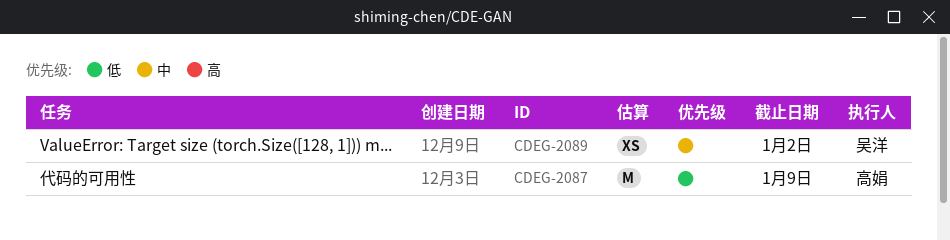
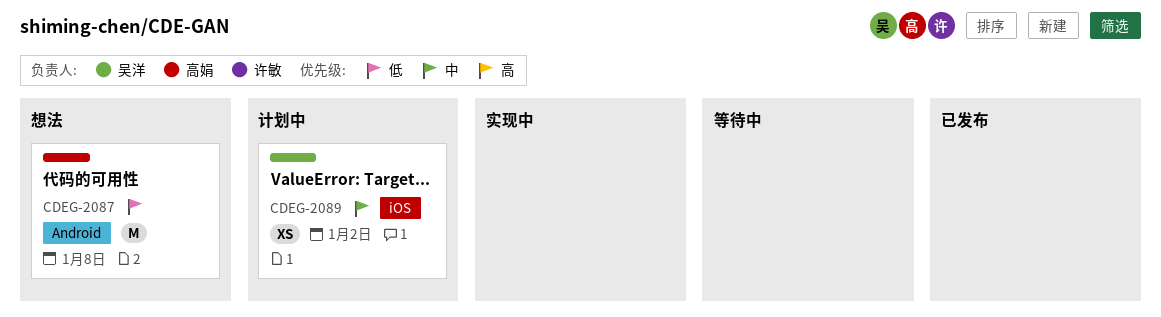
CDEG-2087, due: Jan 9 -> Jan 8

